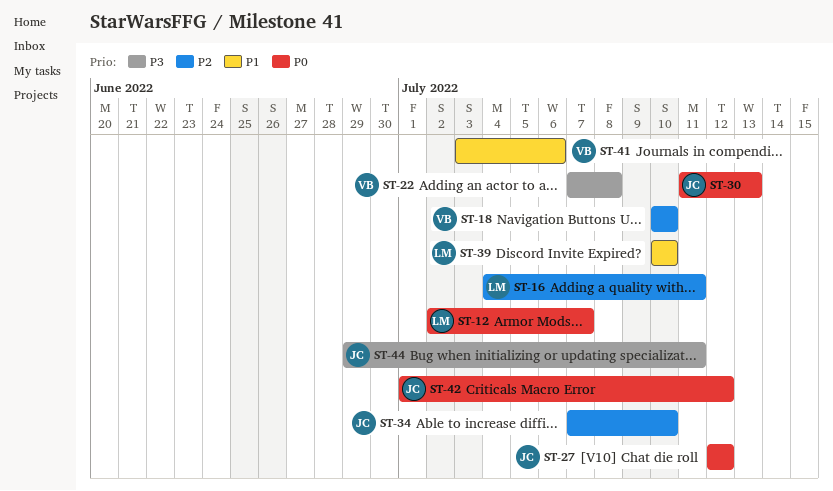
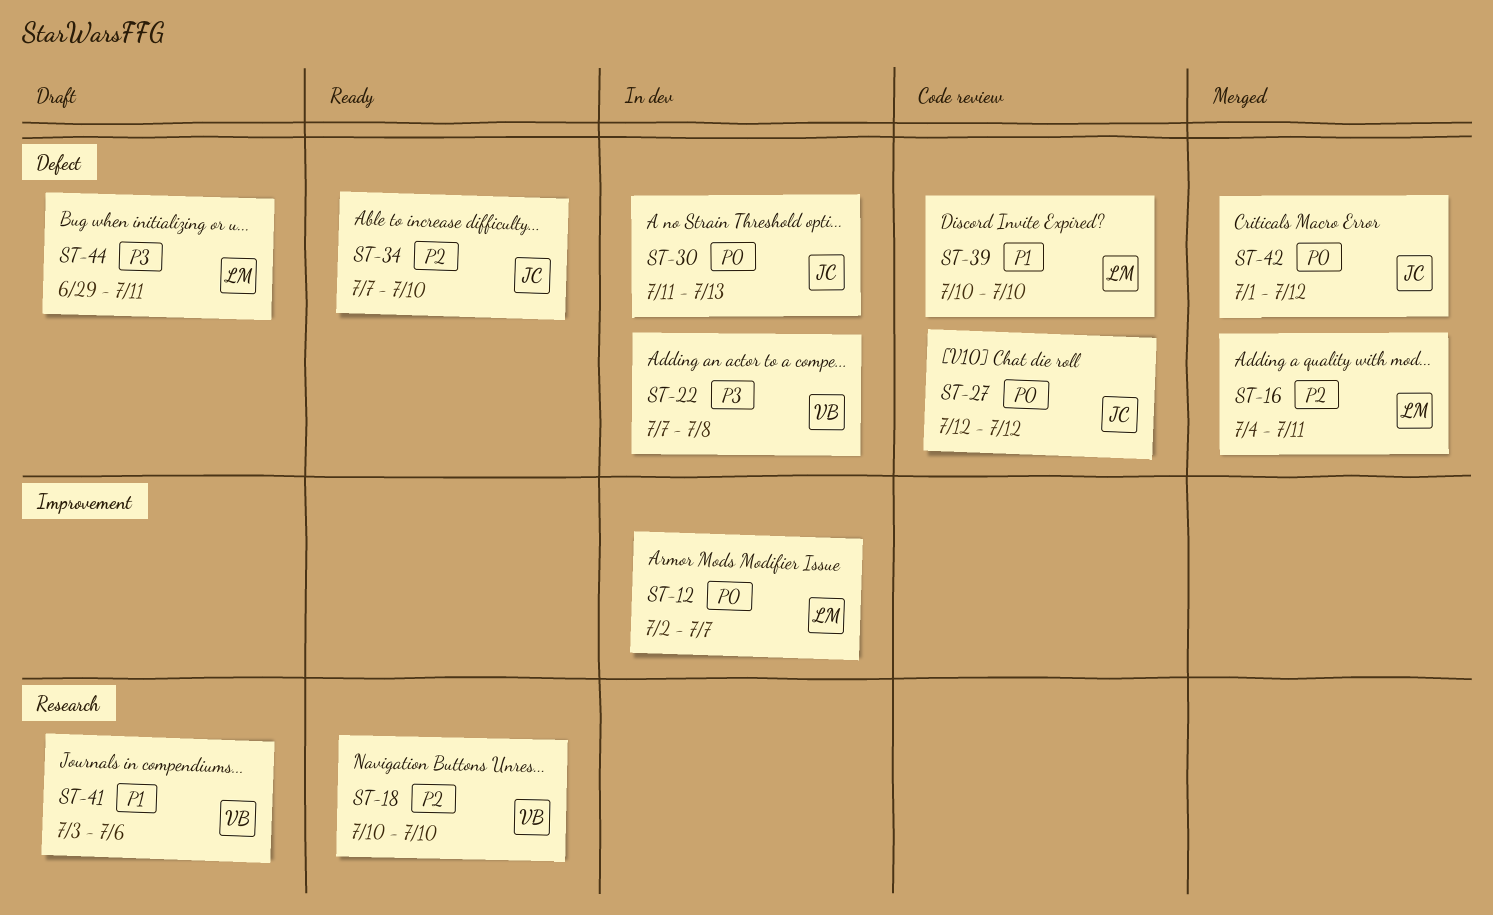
ST-44, owner: JC -> LM

